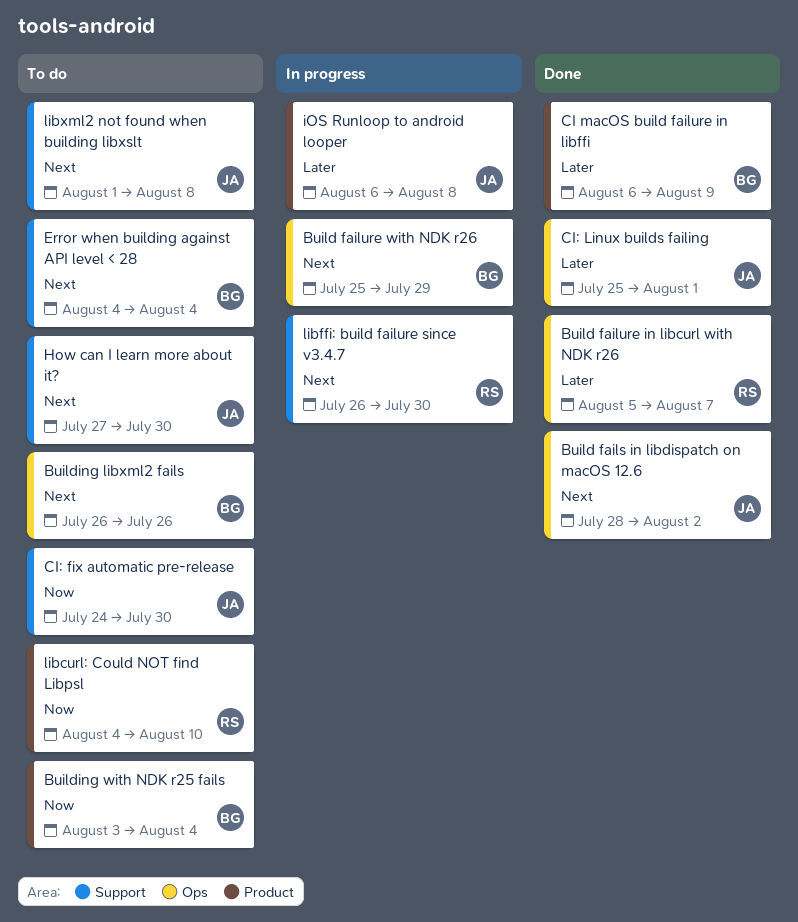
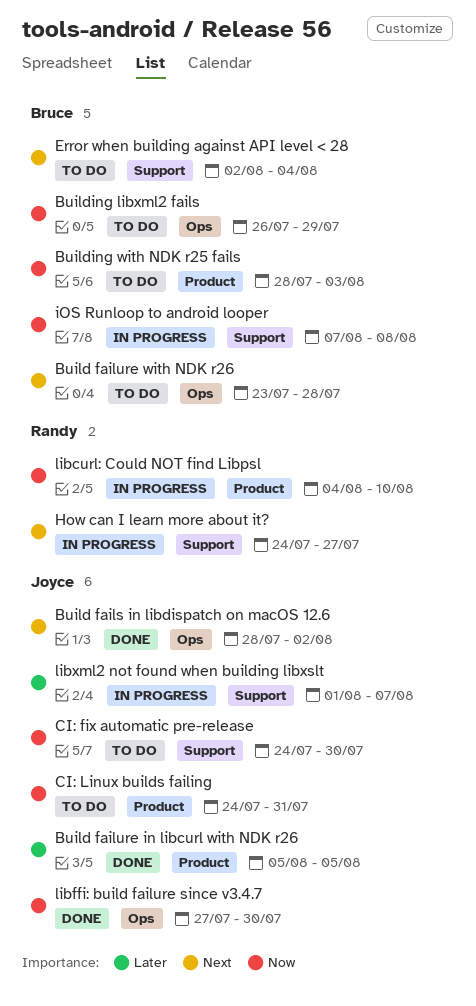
Build failure in libcurl with NDK r26, owner: Randy -> Joyce
Build failure in libcurl with NDK r26, label: Ops -> Product
Build failure in libcurl with NDK r26, due: Aug 7 -> Aug 5
Build failure with NDK r26, status: In progress -> To do
Build failure with NDK r26, start: Jul 25 -> Jul 23
Build failure with NDK r26, due: Jul 29 -> Jul 28
Building libxml2 fails, priority: Next -> Now
Building libxml2 fails, due: Jul 26 -> Jul 29
Building with NDK r25 fails, start: Aug 3 -> Jul 28
Building with NDK r25 fails, due: Aug 4 -> Aug 3
CI macOS build failure in libffi: present -> none
CI: Linux builds failing, status: Done -> To do
CI: Linux builds failing, priority: Later -> Now
CI: Linux builds failing, label: Ops -> Product
CI: Linux builds failing, start: Jul 25 -> Jul 24
CI: Linux builds failing, due: Aug 1 -> Jul 31
Error when building against API level < 28, start: Aug 4 -> Aug 2
How can I learn more about it?, status: To do -> In progress
How can I learn more about it?, owner: Joyce -> Randy
How can I learn more about it?, start: Jul 27 -> Jul 24
How can I learn more about it?, due: Jul 30 -> Jul 27
iOS Runloop to android looper, owner: Joyce -> Bruce
iOS Runloop to android looper, priority: Later -> Now
iOS Runloop to android looper, label: Product -> Support
iOS Runloop to android looper, start: Aug 6 -> Aug 7
libcurl: Could NOT find Libpsl, status: To do -> In progress
libffi: build failure since v3.4.7, status: In progress -> Done
libffi: build failure since v3.4.7, owner: Randy -> Joyce
libffi: build failure since v3.4.7, priority: Next -> Now
libffi: build failure since v3.4.7, label: Support -> Ops
libffi: build failure since v3.4.7, start: Jul 26 -> Jul 27
libxml2 not found when building libxslt, status: To do -> In progress
libxml2 not found when building libxslt, priority: Next -> Later
libxml2 not found when building libxslt, due: Aug 8 -> Aug 7

